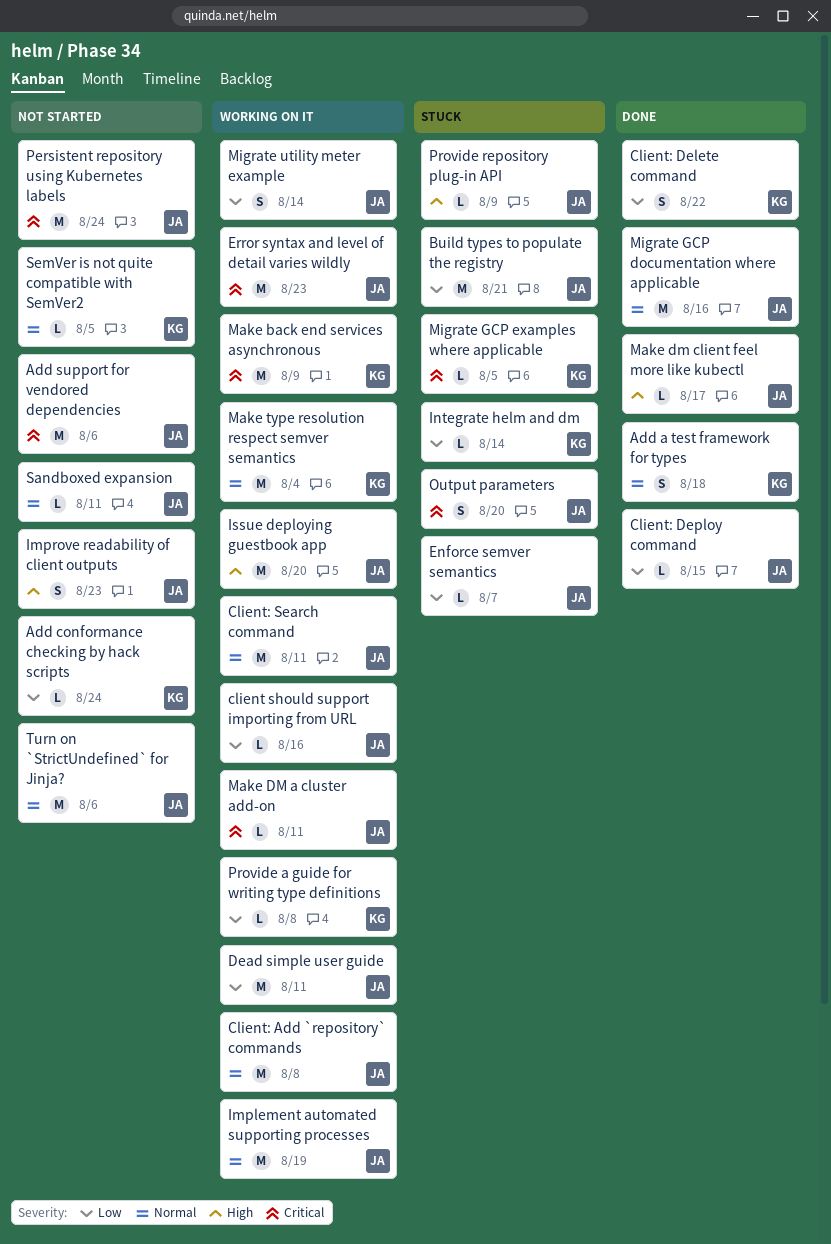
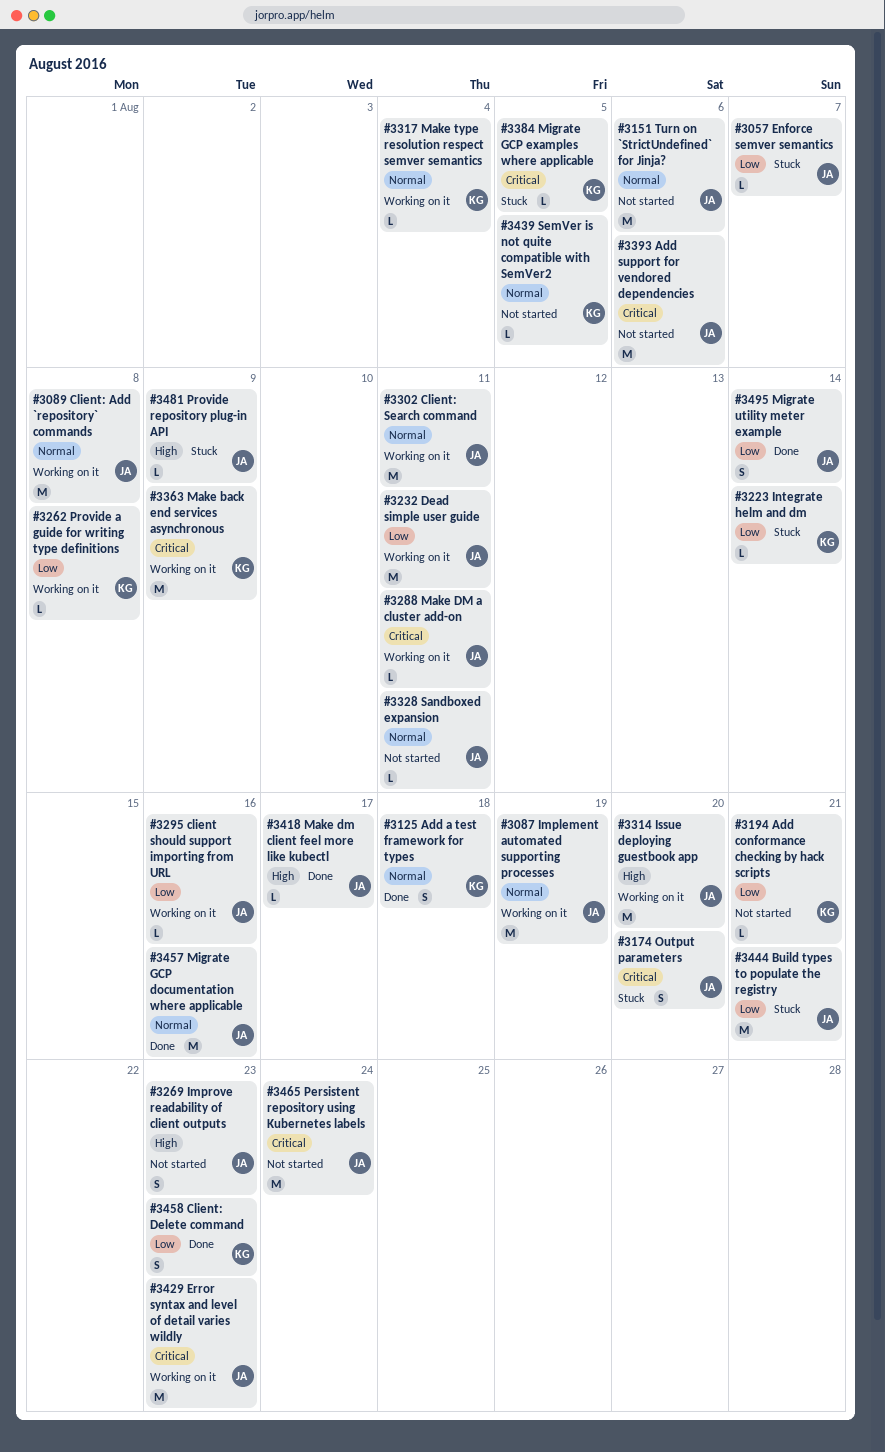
Add conformance checking by hack scripts, due: Aug 24 -> Aug 21
Client: Delete command, due: Aug 22 -> Aug 23
Client: Deploy command: present -> none
Make type resolution respect semver semantics, estimate: M -> L
Migrate utility meter example, status: Working on it -> Done

